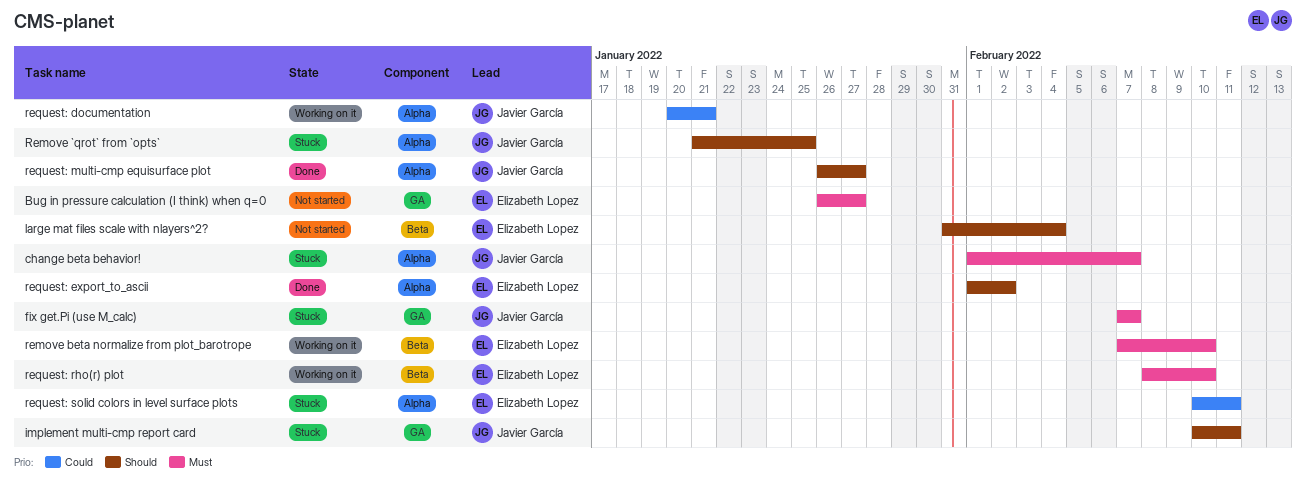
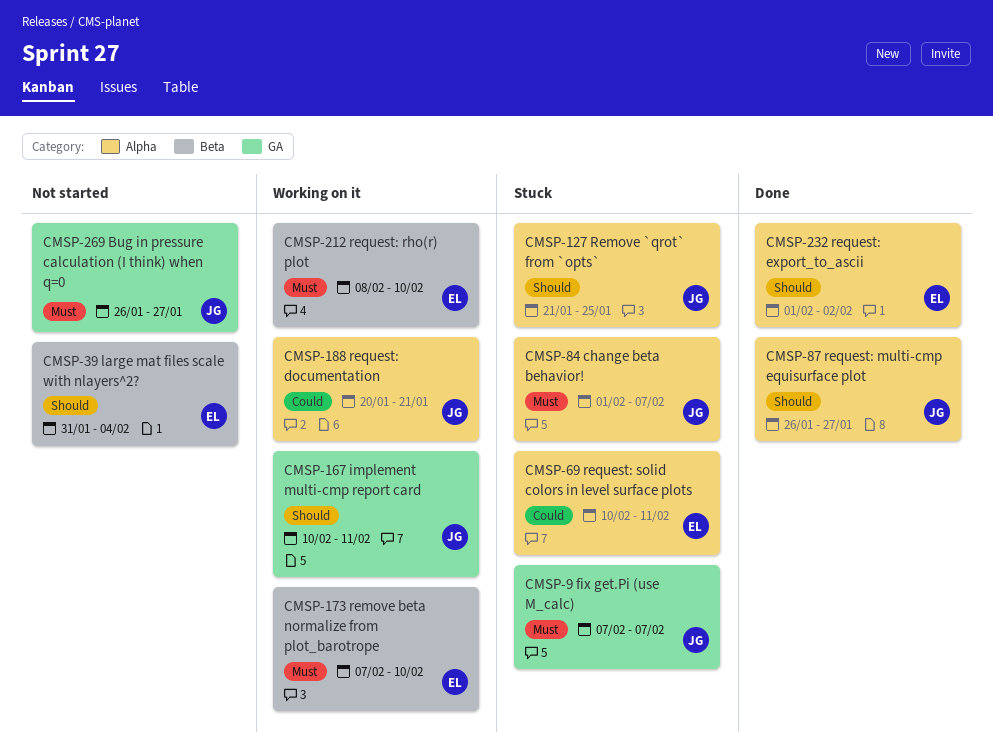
Bug in pressure calculation (I think) when q=0, owner: Elizabeth Lopez -> Javier García
implement multi-cmp report card, status: Stuck -> Working on it

